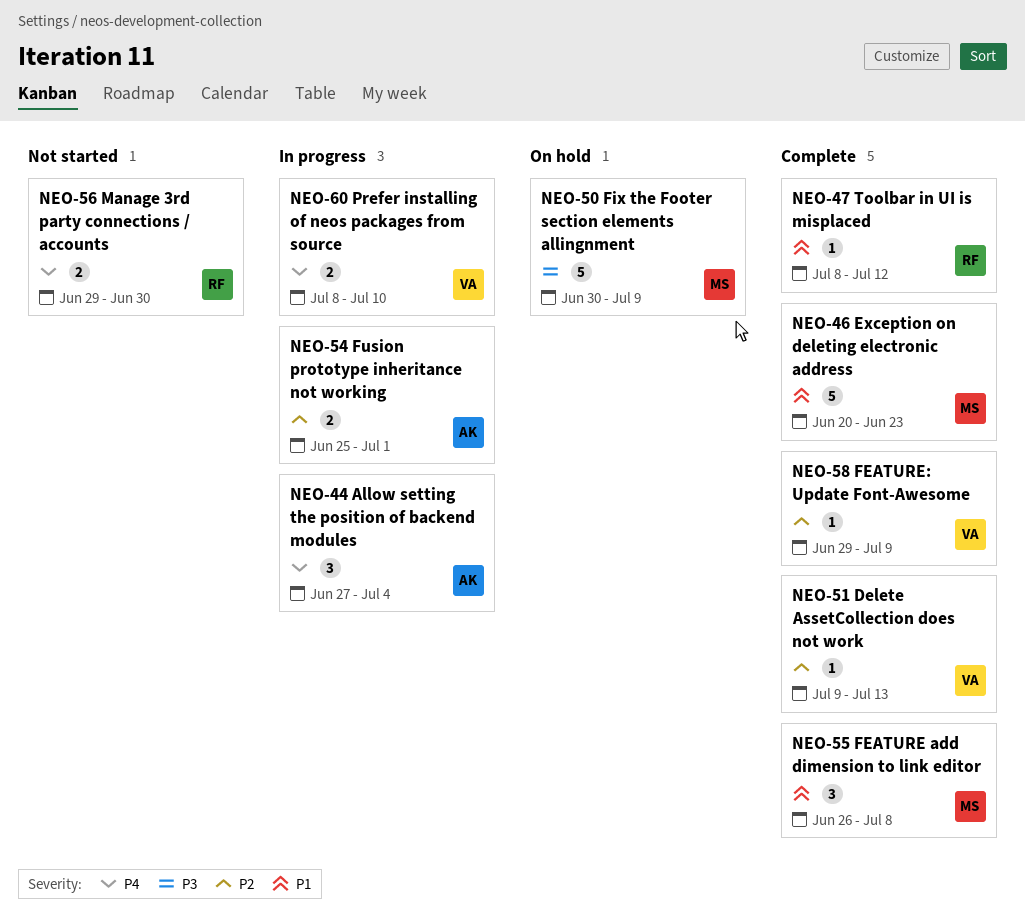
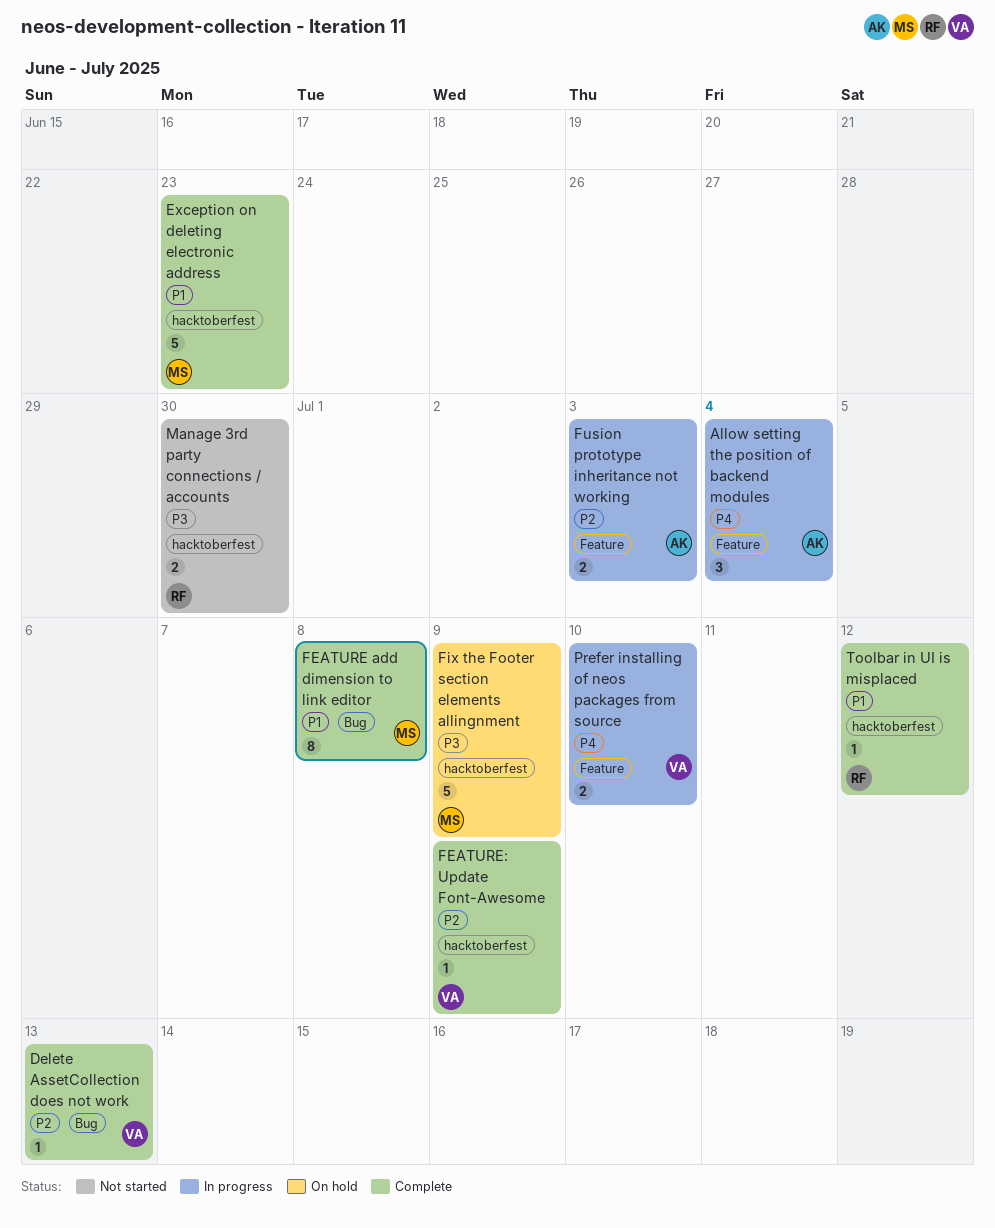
FEATURE add dimension to link editor, estimate: 3 -> 8
Fusion prototype inheritance not working, due: Jul 1 -> Jul 3
Manage 3rd party connections / accounts, priority: P4 -> P3

